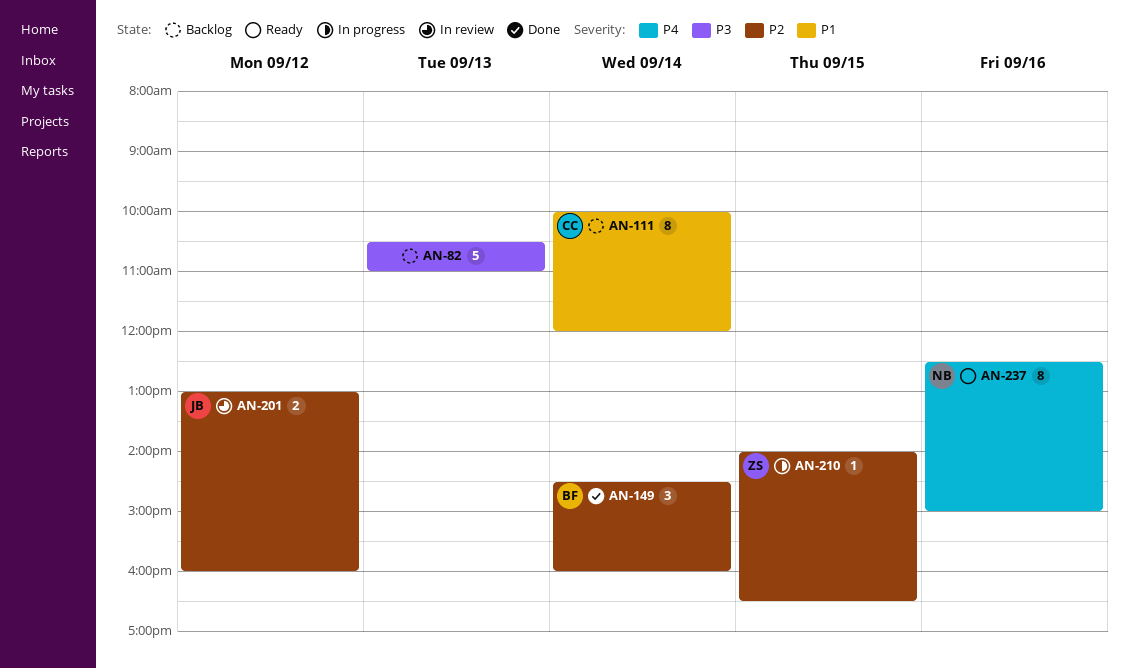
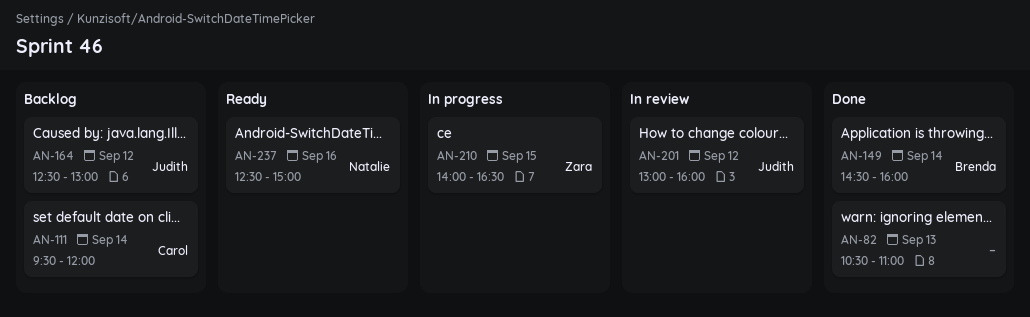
AN-82, status: Backlog -> Done
AN-111, begins: 10:00 -> 09:30
AN-164: none -> present

